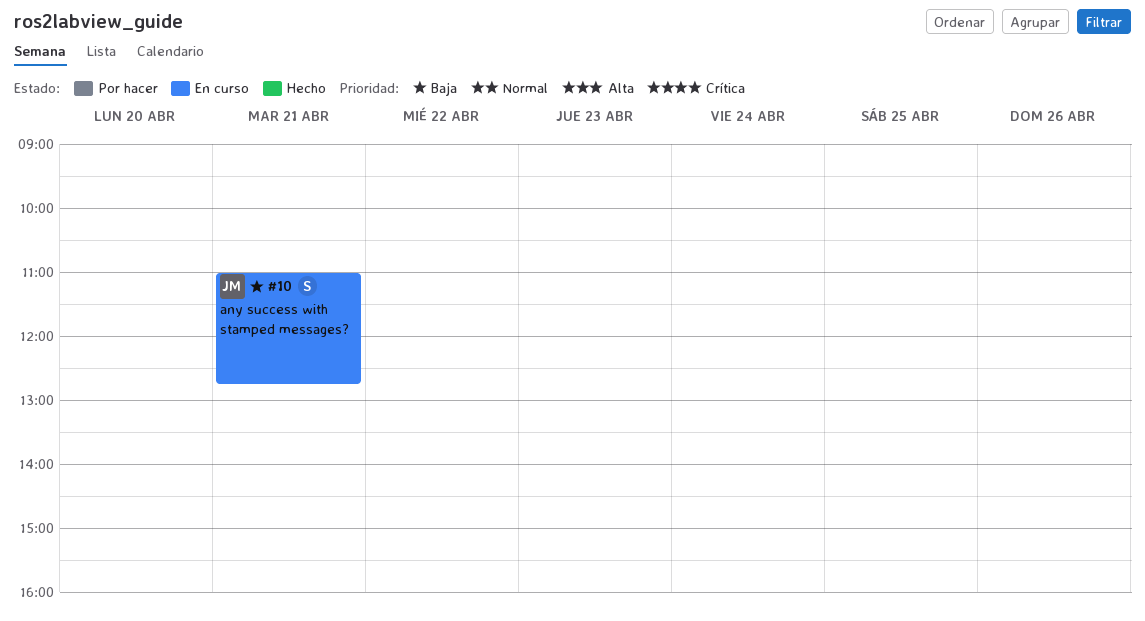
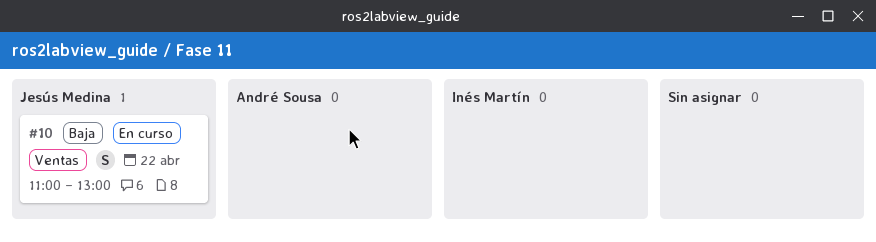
#10, day: Apr 21 -> Apr 22
#10, ends: 12:45 -> 13:00

